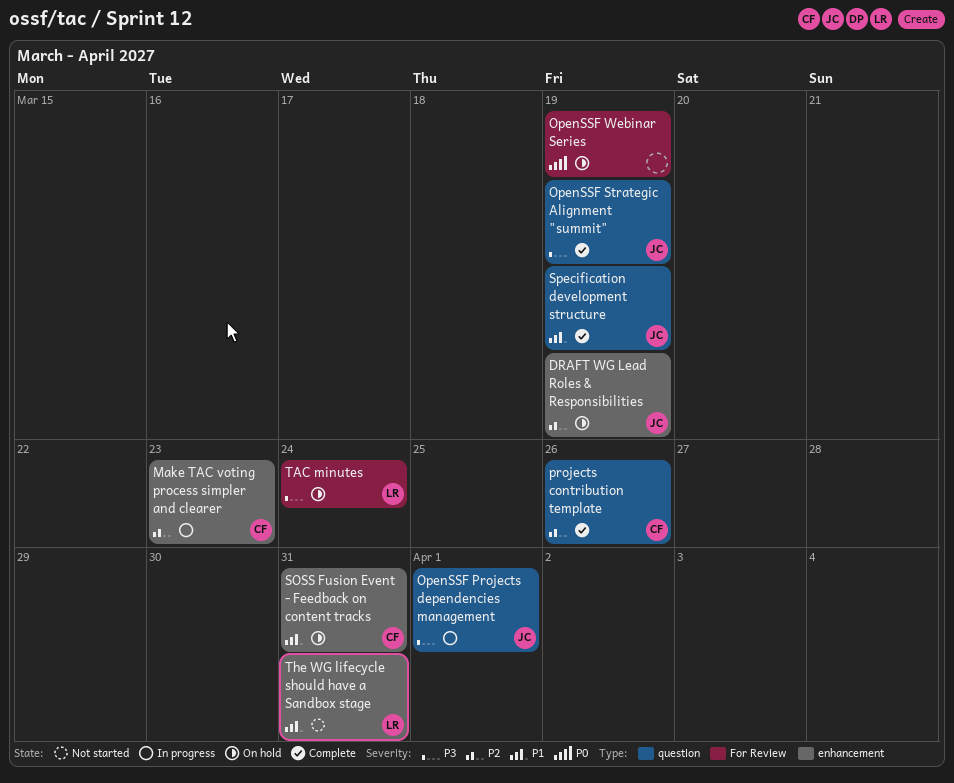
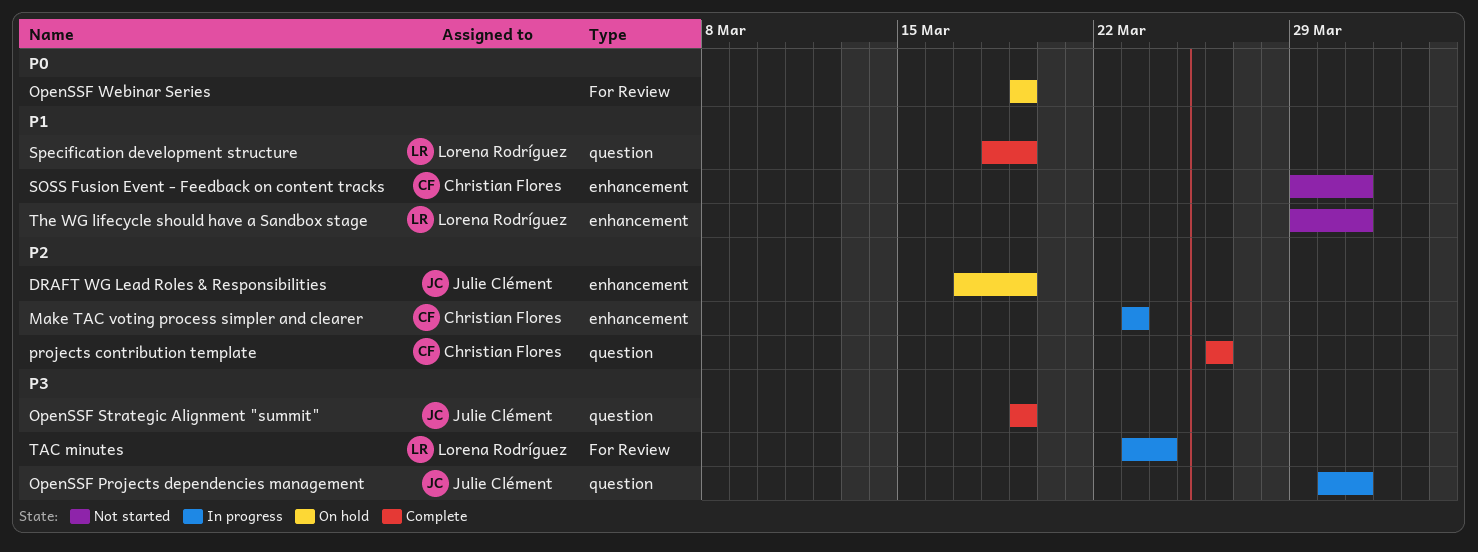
OpenSSF Projects dependencies management, due: Apr 1 -> Mar 31
SOSS Fusion Event - Feedback on content tracks, status: On hold -> Not started
Specification development structure, owner: Julie Clément -> Lorena Rodríguez
TAC minutes, status: On hold -> In progress

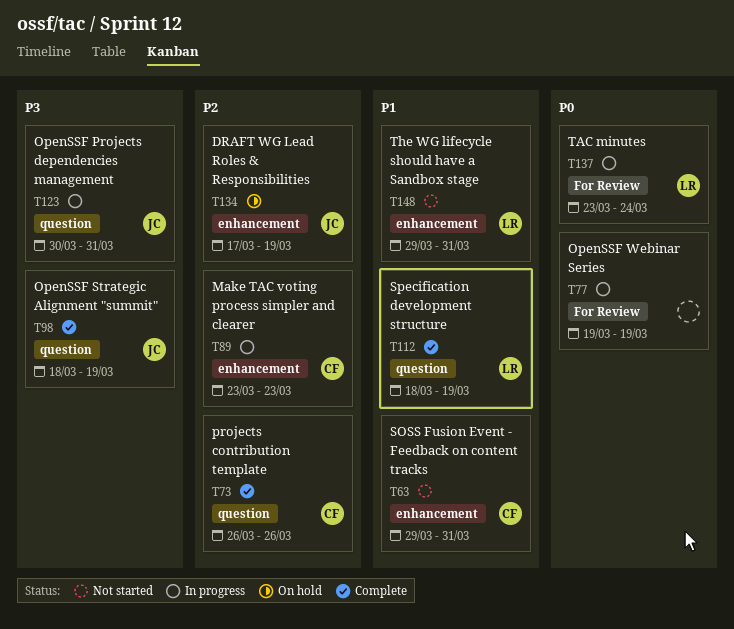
OpenSSF Strategic Alignment "summit", start: Mar 19 -> Mar 18
OpenSSF Webinar Series, status: On hold -> In progress
TAC minutes, priority: P3 -> P0

